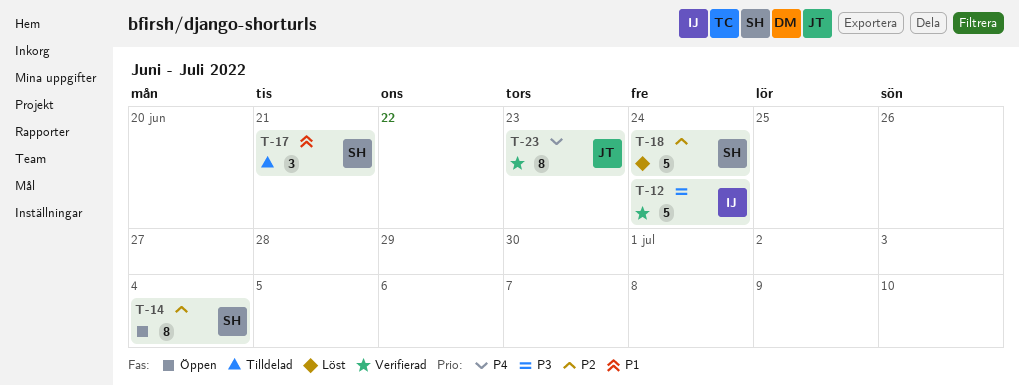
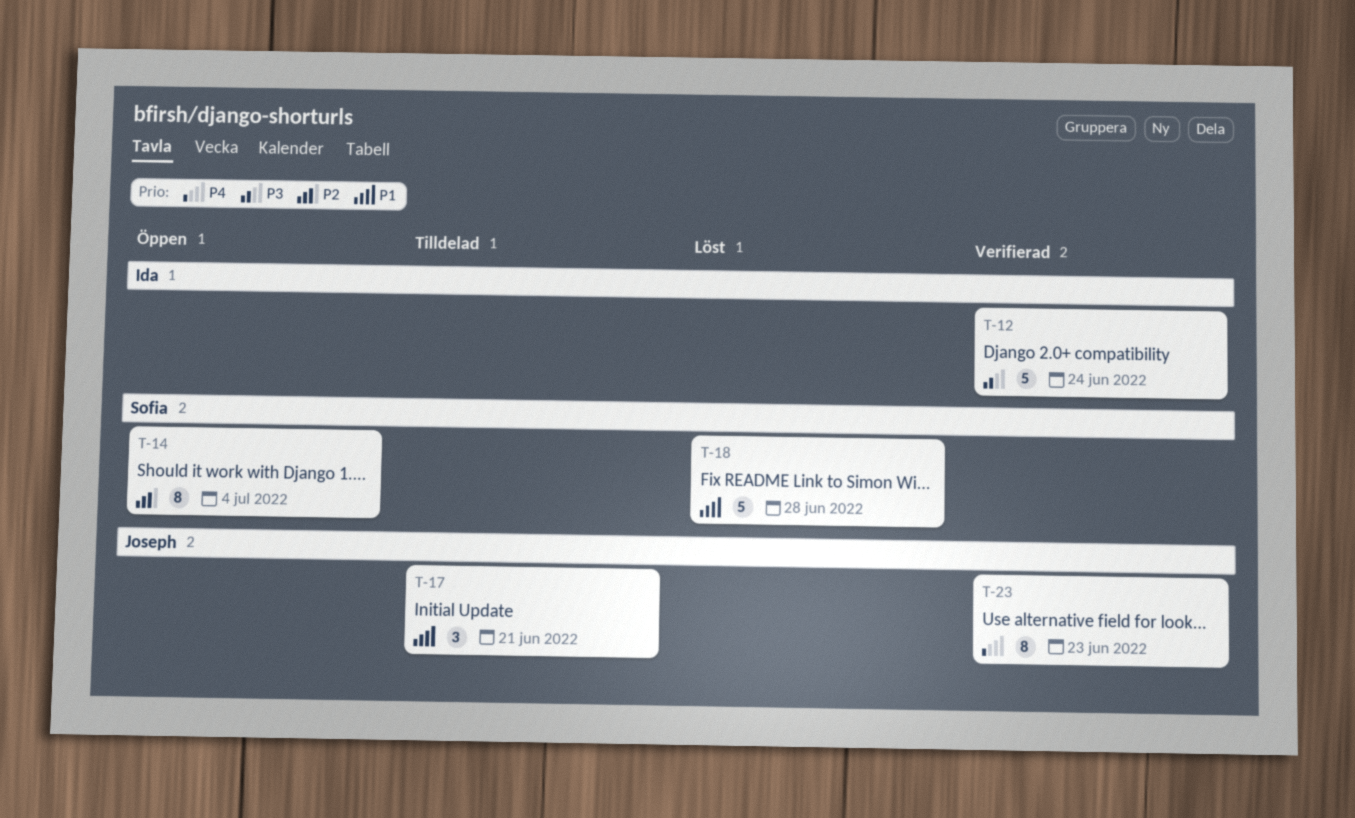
T-17, owner: Sofia -> Joseph
T-18, priority: P2 -> P1
T-18, due: Jun 24 -> Jun 28

